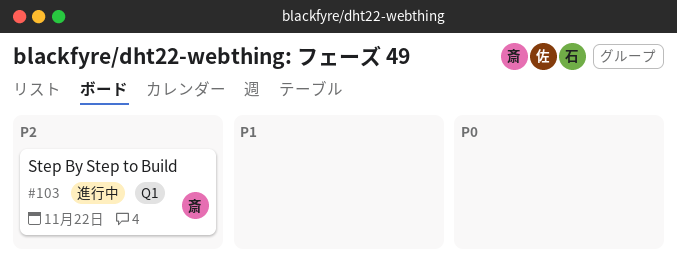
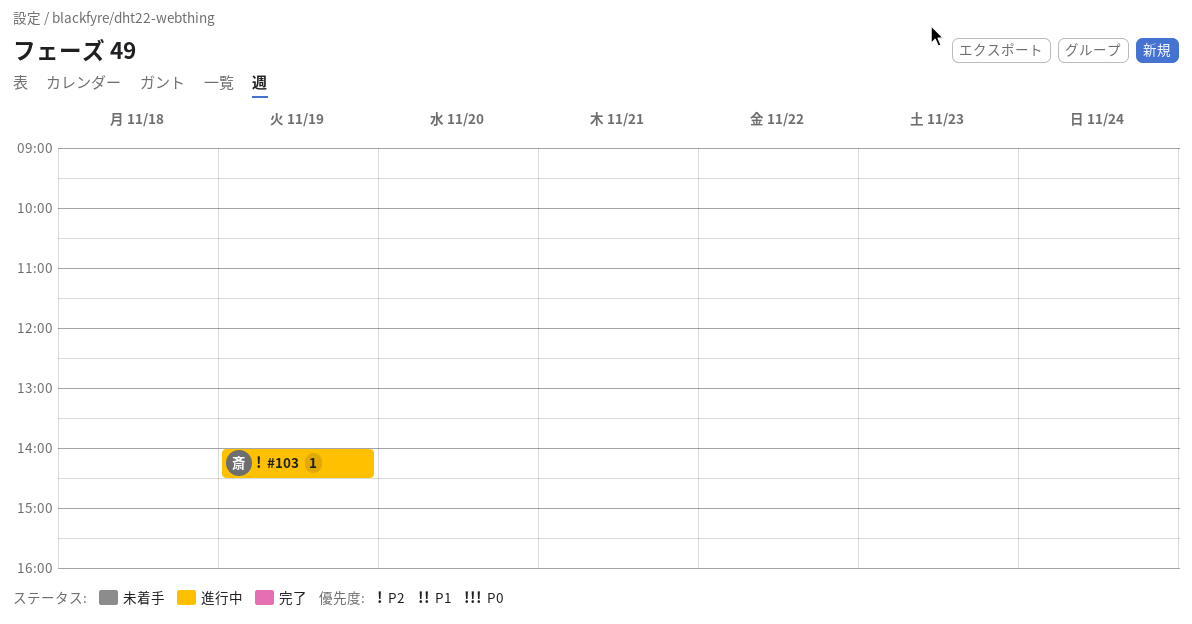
#103, day: Nov 22 -> Nov 19

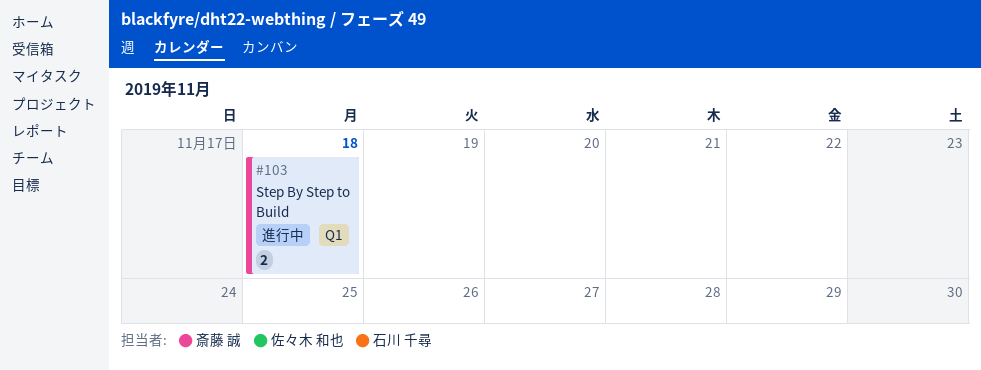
#103, estimate: 1 -> 2
#103, day: Nov 19 -> Nov 18

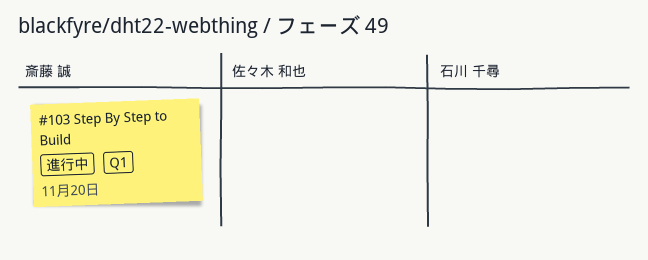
#103, day: Nov 18 -> Nov 20

